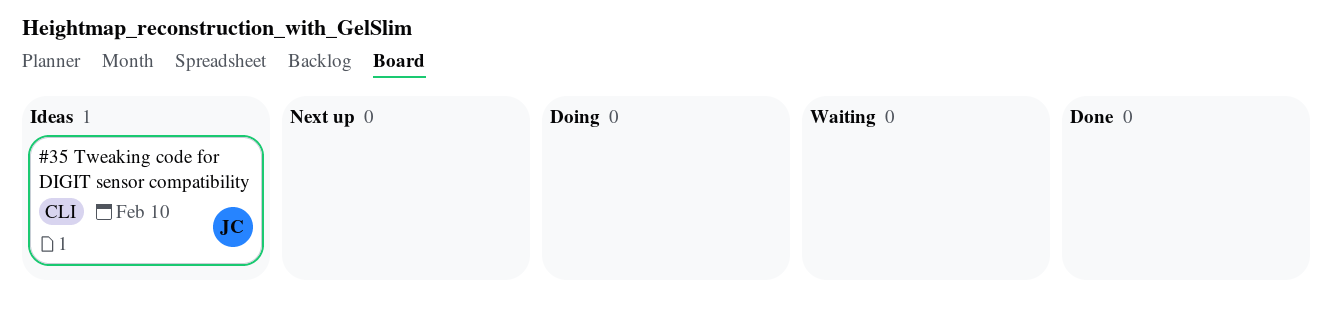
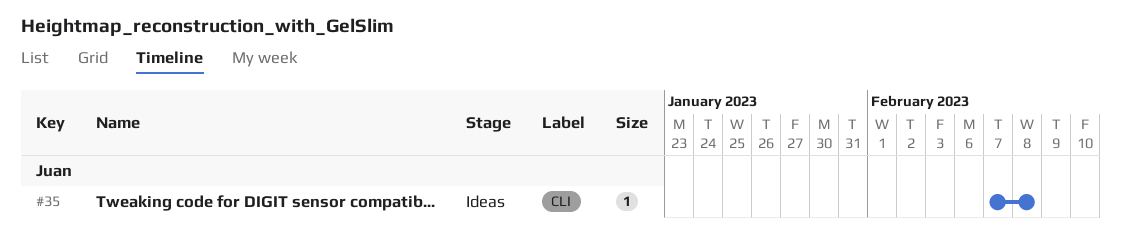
#35, due: Feb 10 -> Feb 8

